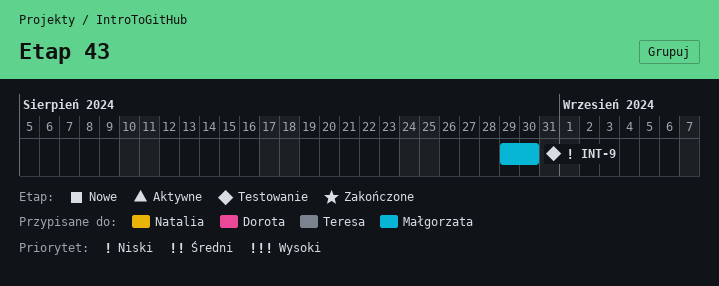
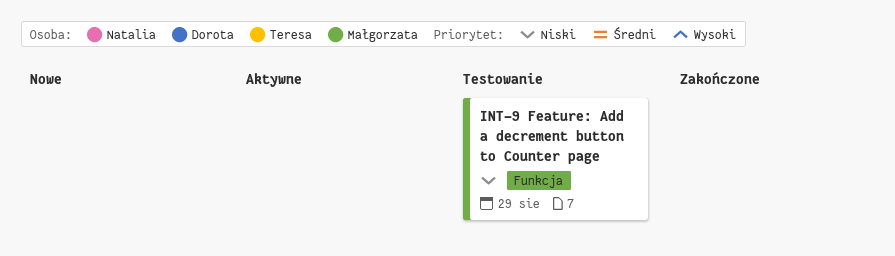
INT-9, due: Aug 30 -> Aug 29

